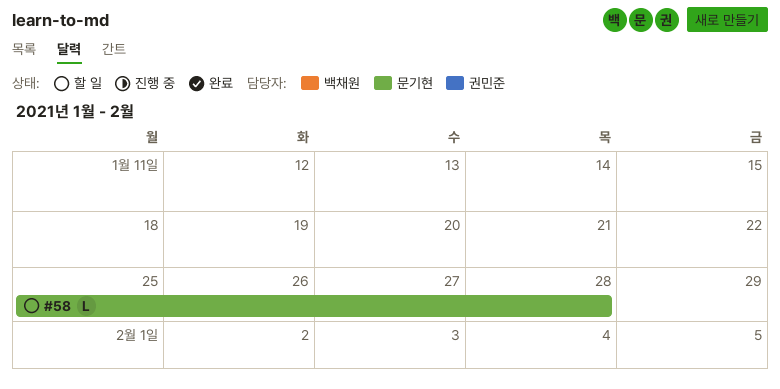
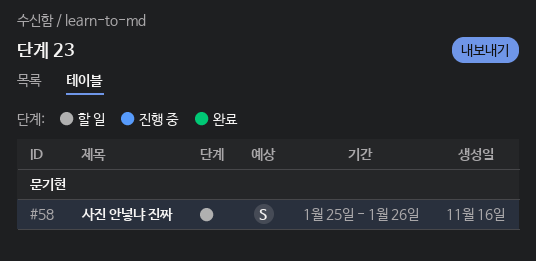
#58, estimate: L -> S
#58, due: Jan 28 -> Jan 26

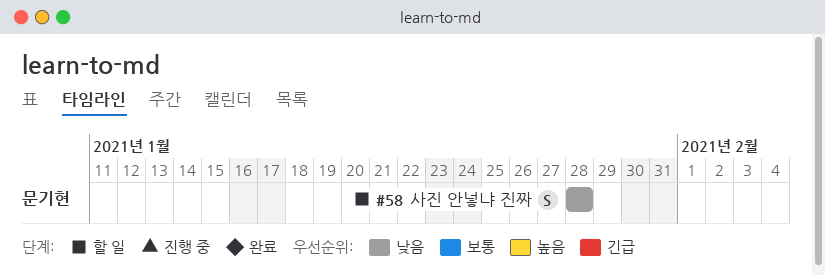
#58, start: Jan 25 -> Jan 28
#58, due: Jan 26 -> Jan 28

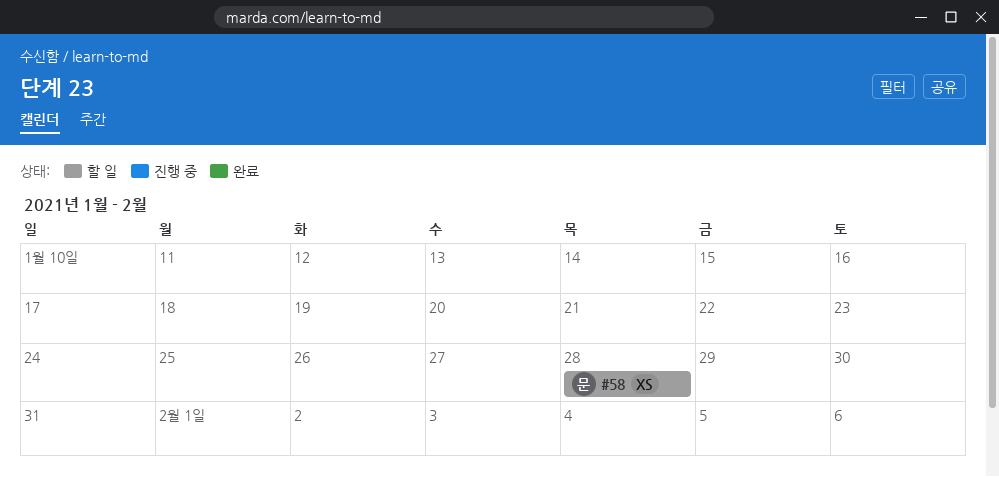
#58, estimate: S -> XS

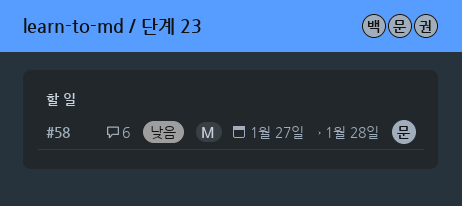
#58, estimate: XS -> M
#58, start: Jan 28 -> Jan 27

